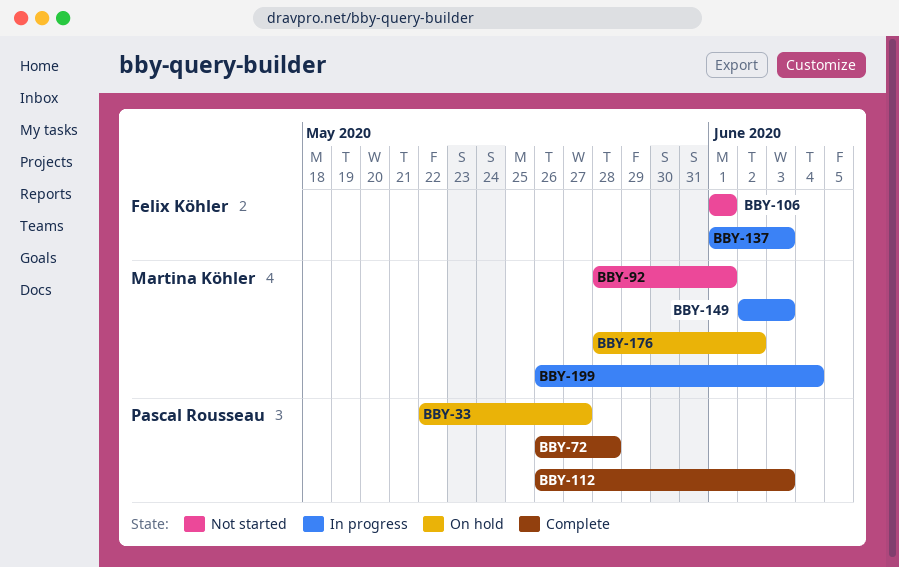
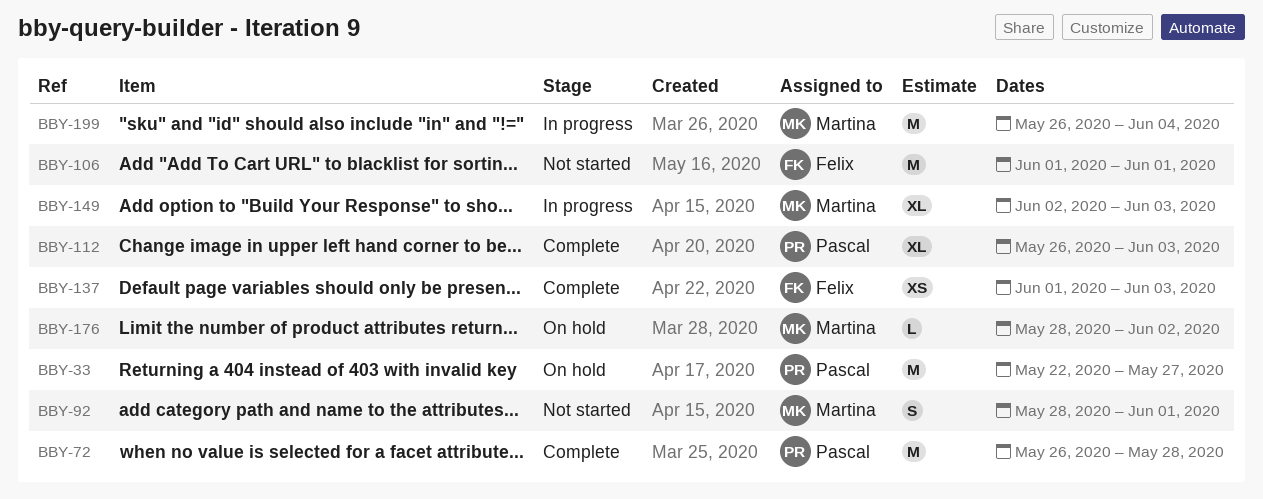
BBY-137, status: In progress -> Complete

